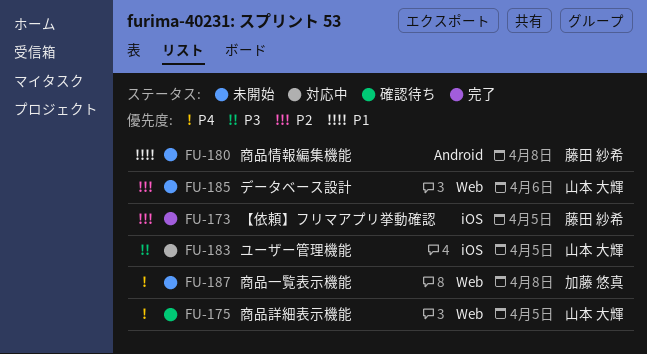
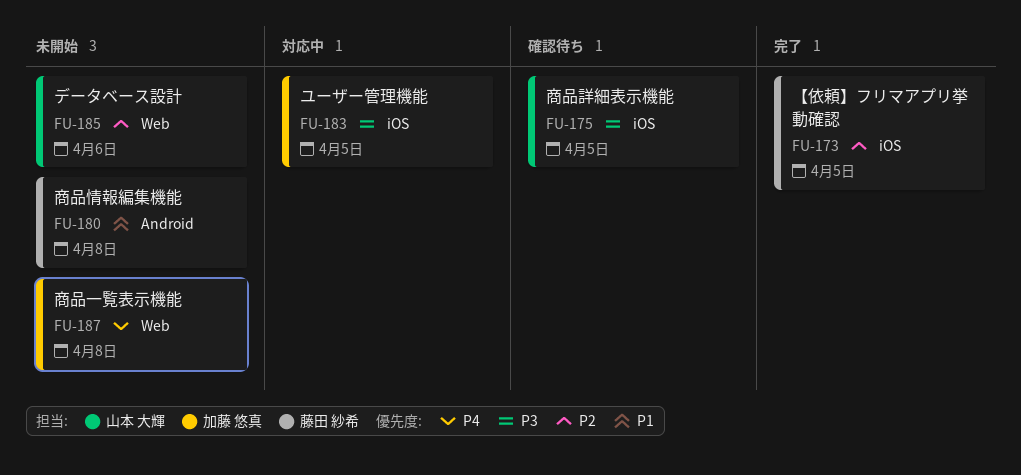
FU-175, priority: P4 -> P3
FU-175, label: Web -> iOS
FU-183, owner: 山本 大輝 -> 加藤 悠真

